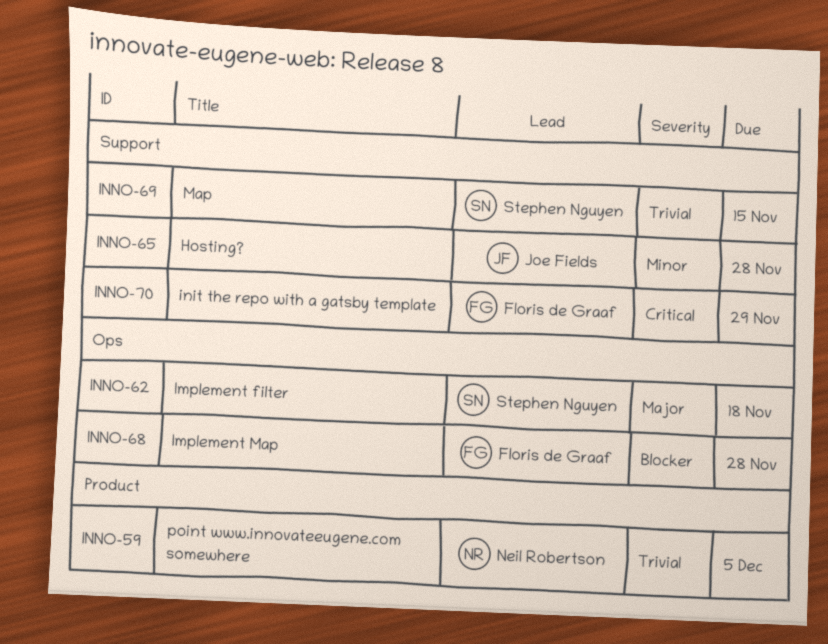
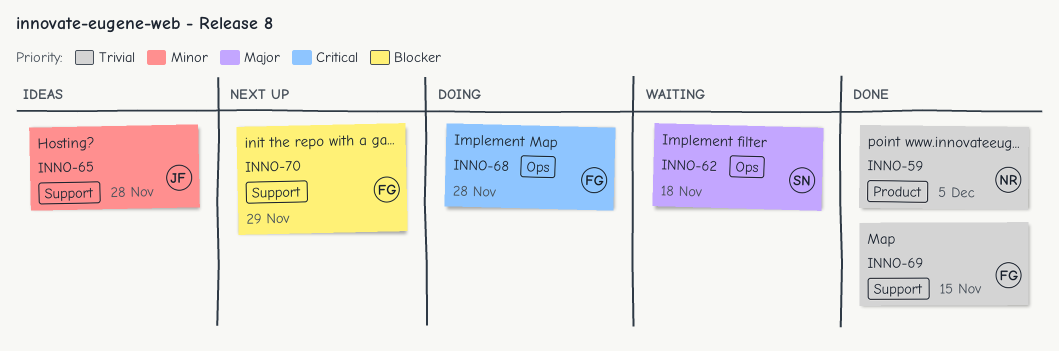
INNO-68, priority: Blocker -> Critical
INNO-69, owner: Stephen Nguyen -> Floris de Graaf
INNO-70, priority: Critical -> Blocker

